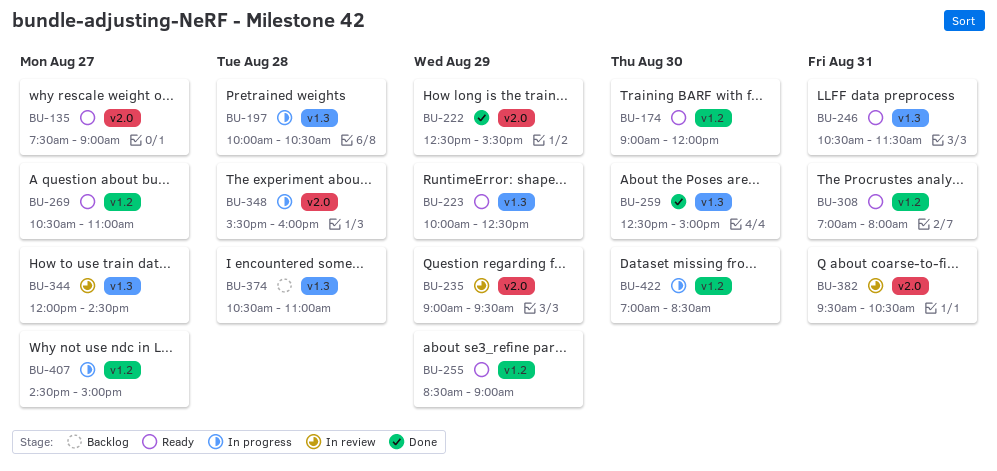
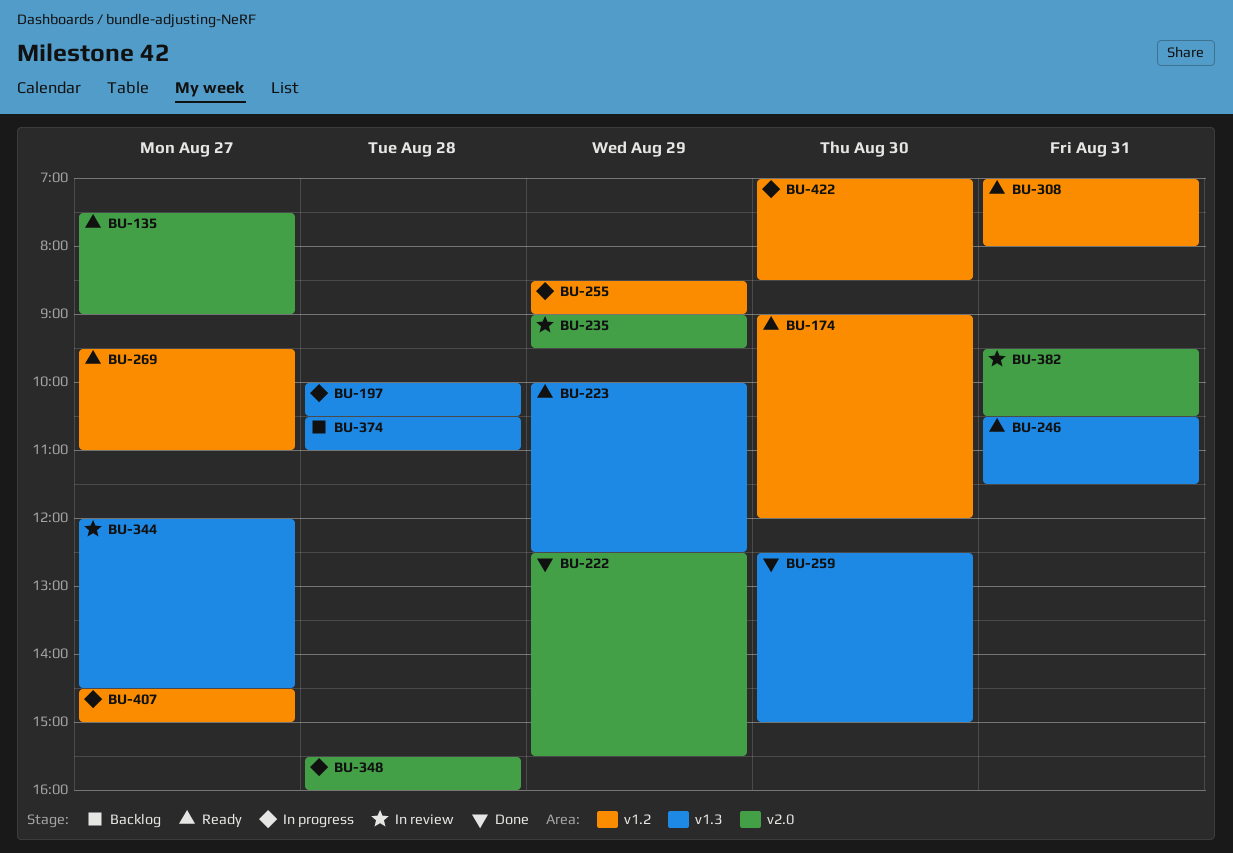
BU-255, status: Ready -> In progress
BU-269, begins: 10:30 -> 09:30

